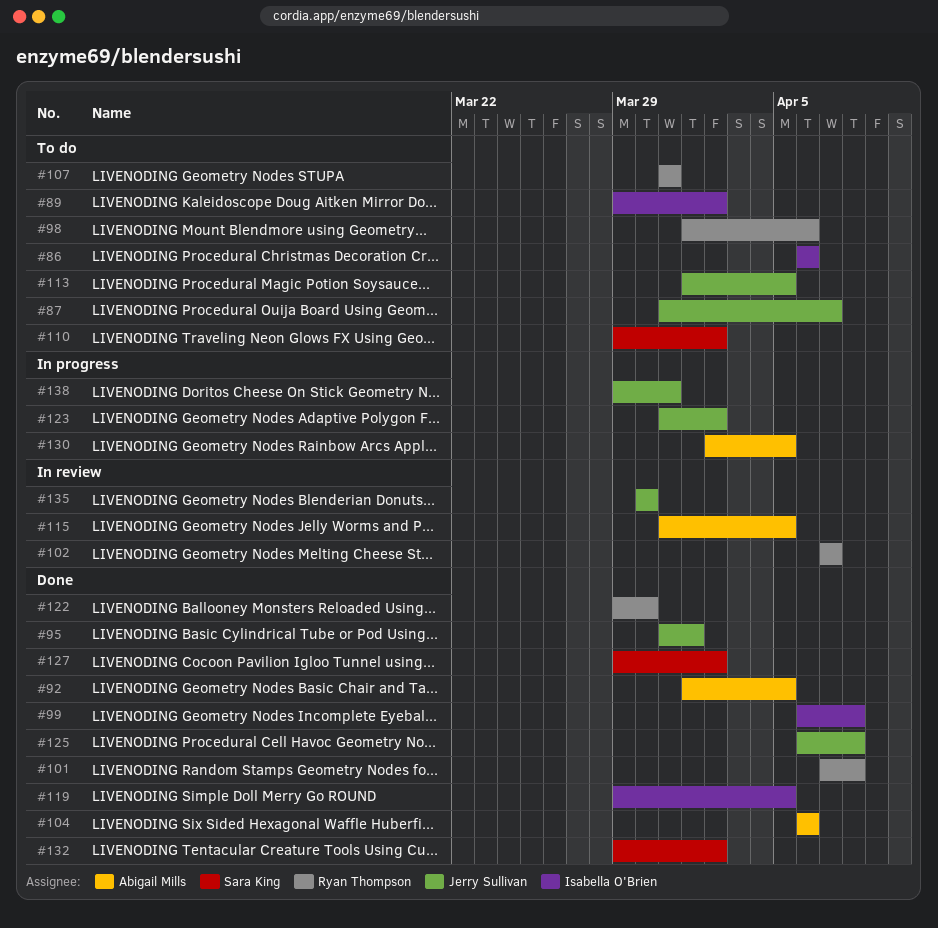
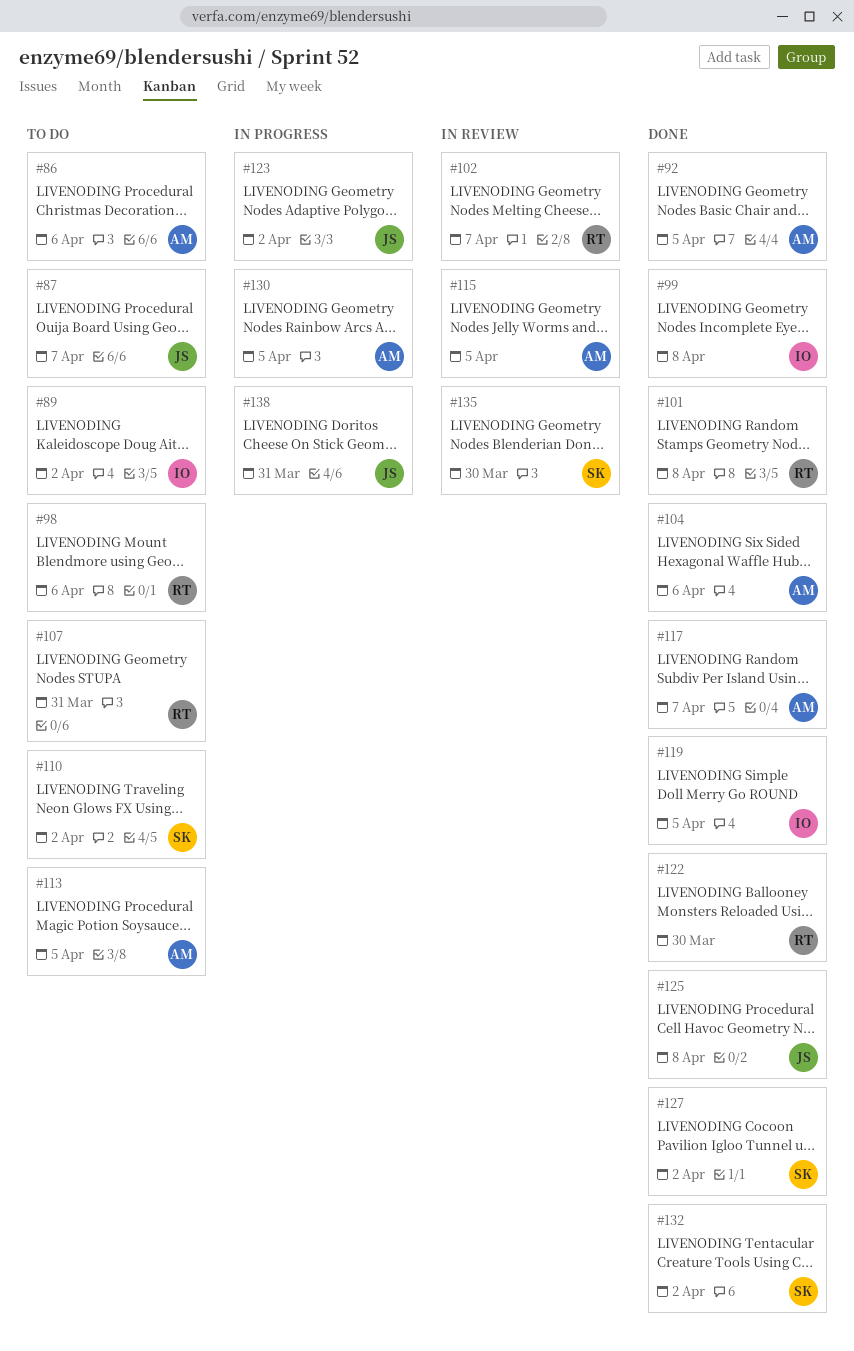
#86, owner: Isabella O'Brien -> Abigail Mills
#95: present -> none
#113, owner: Jerry Sullivan -> Abigail Mills
#117: none -> present
#135, owner: Jerry Sullivan -> Sara King

